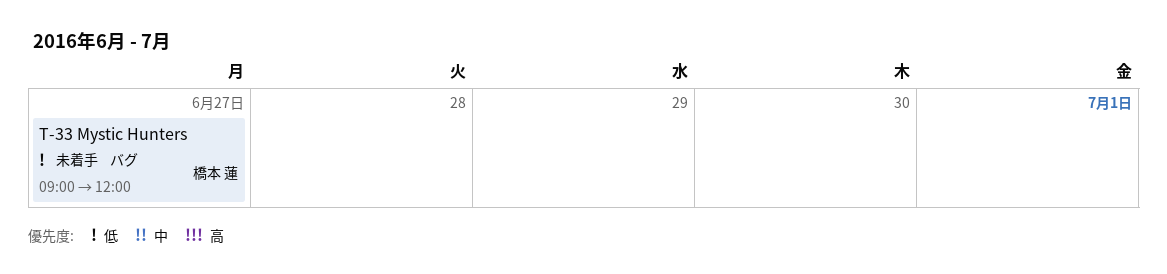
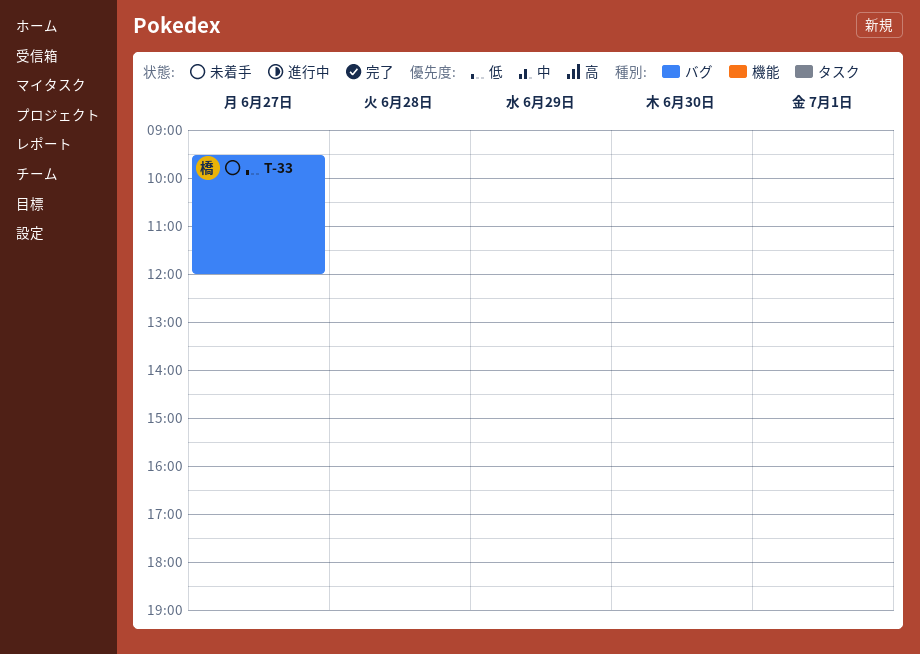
T-33, begins: 09:00 -> 09:30

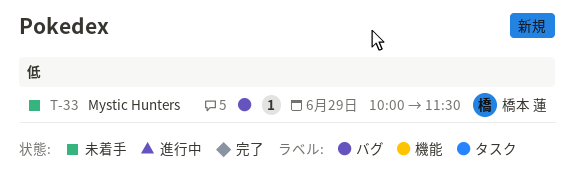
T-33, day: Jun 27 -> Jun 29
T-33, begins: 09:30 -> 10:00
T-33, ends: 12:00 -> 11:30

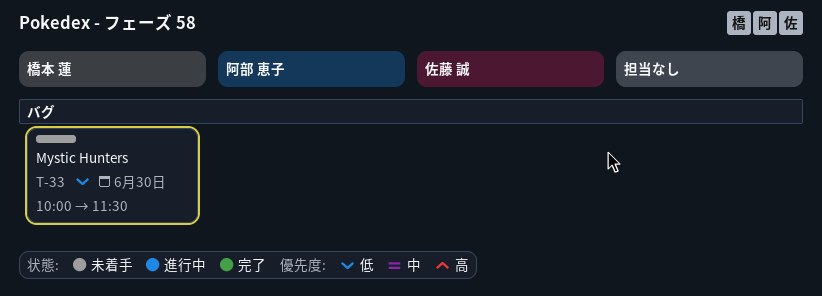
T-33, day: Jun 29 -> Jun 30

